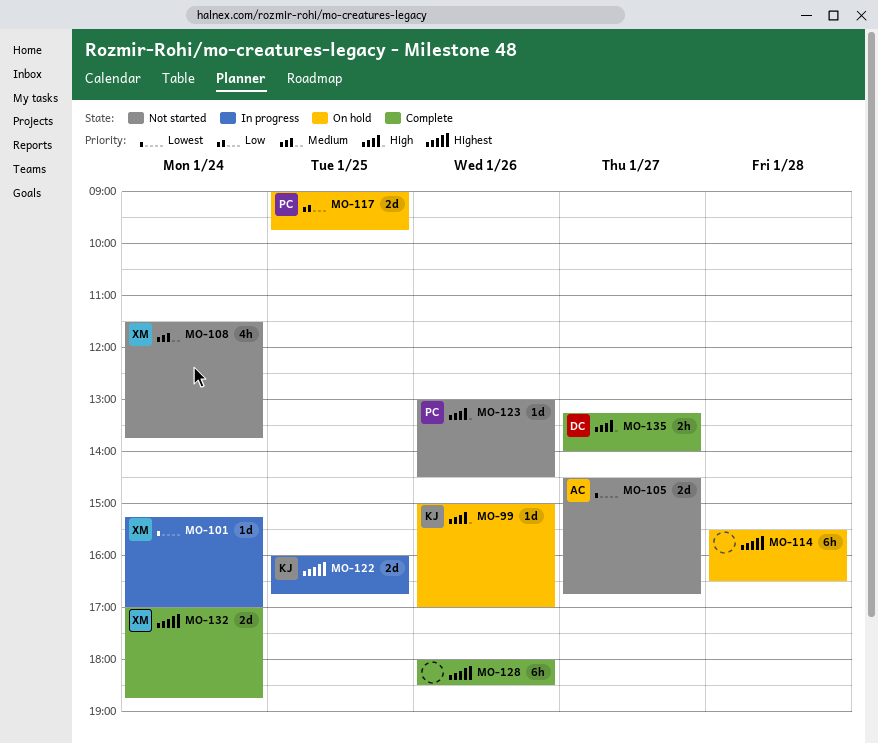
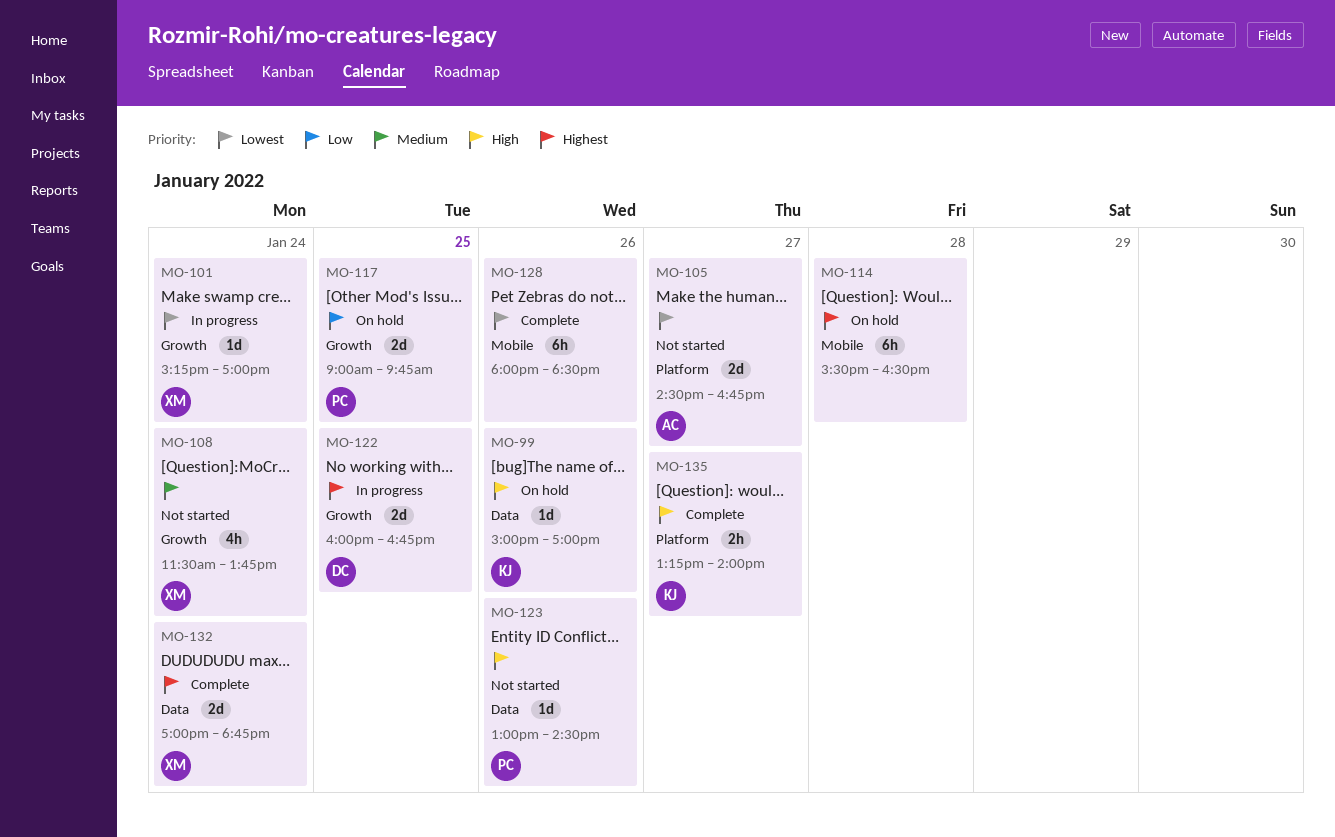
MO-122, owner: KJ -> DC
MO-128, priority: Highest -> Lowest
MO-135, owner: DC -> KJ

